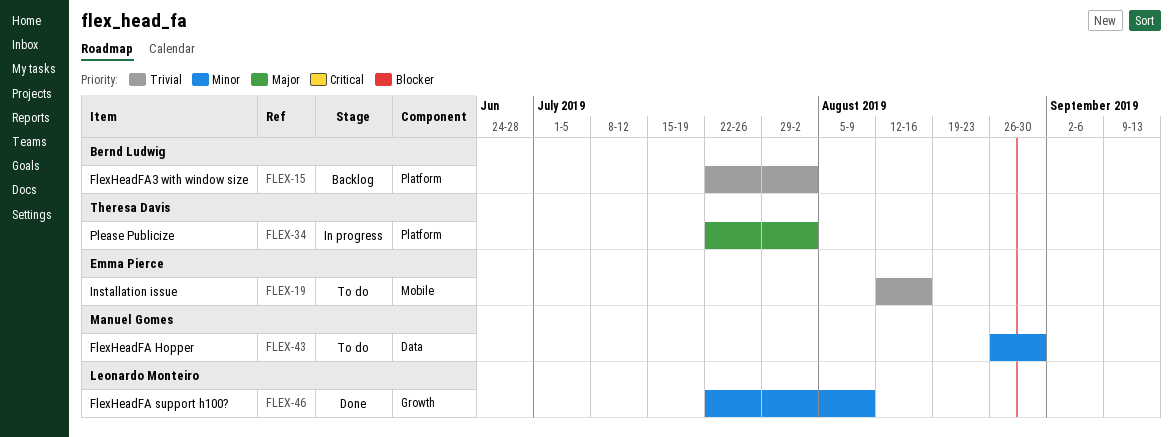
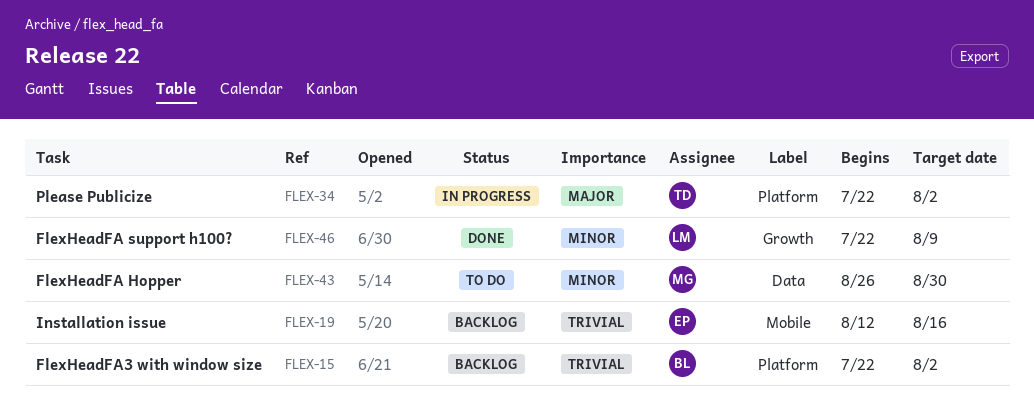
FLEX-19, status: To do -> Backlog

